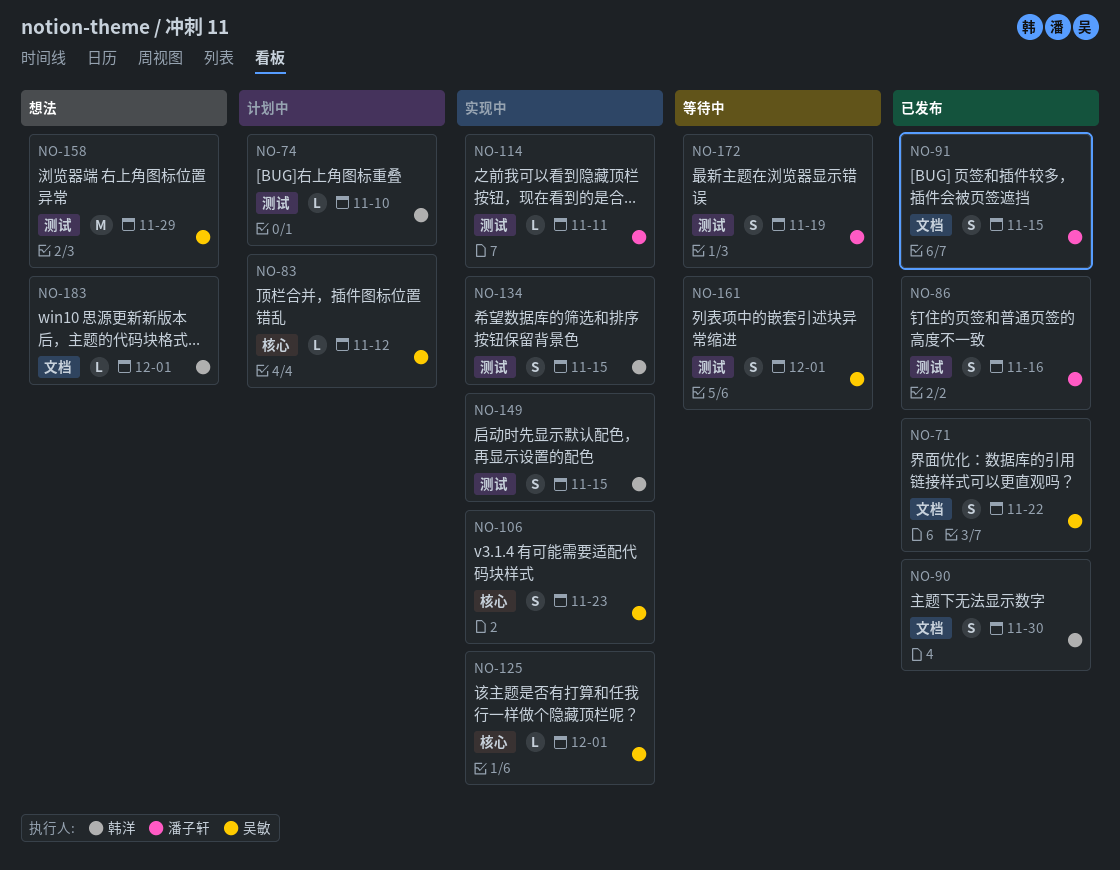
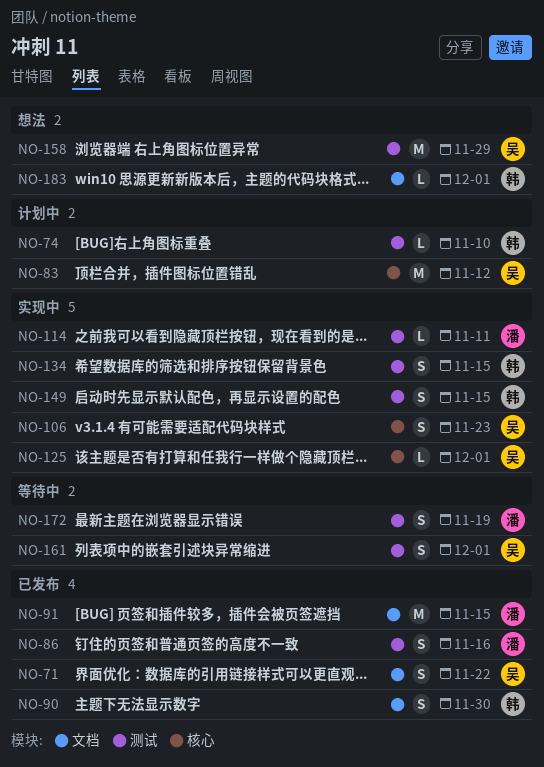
NO-83, estimate: L -> M
NO-91, estimate: S -> M

